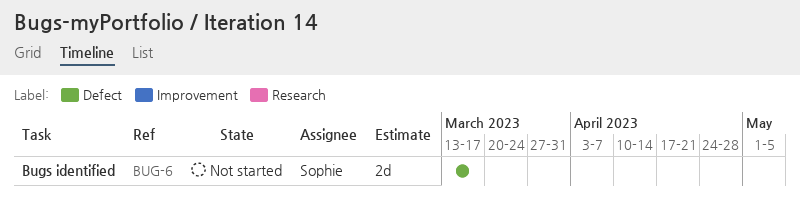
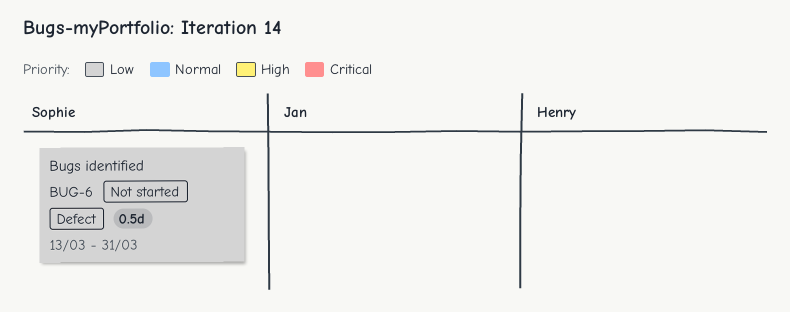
BUG-6, estimate: 2d -> 0.5d
BUG-6, due: Mar 17 -> Mar 31

